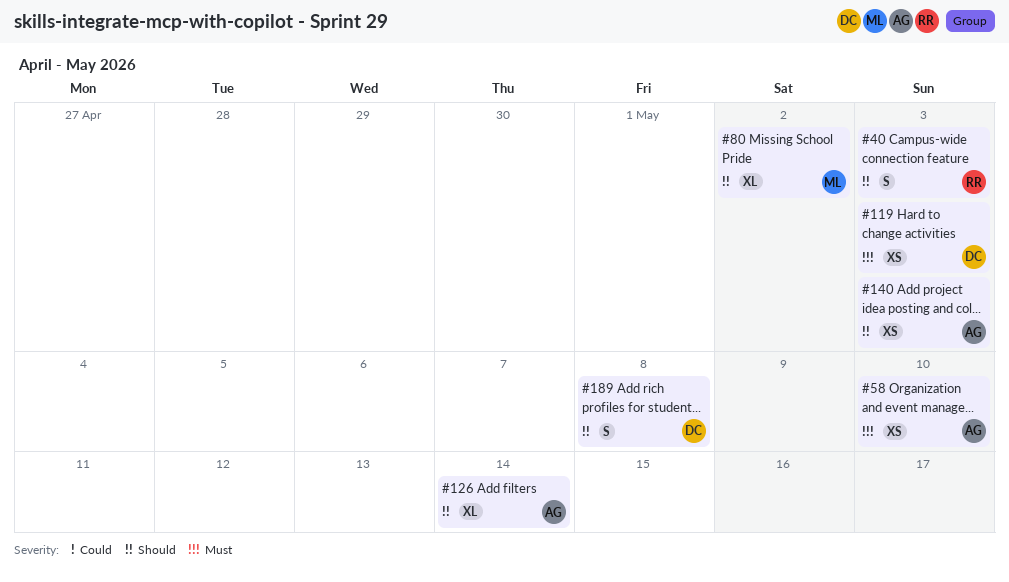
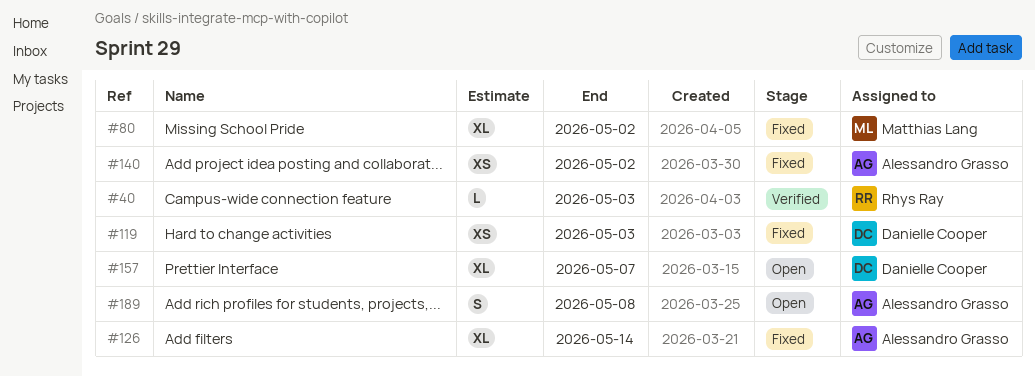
#40, estimate: S -> L
#58: present -> none
#140, due: May 3 -> May 2
#157: none -> present
#189, owner: Danielle Cooper -> Alessandro Grasso

